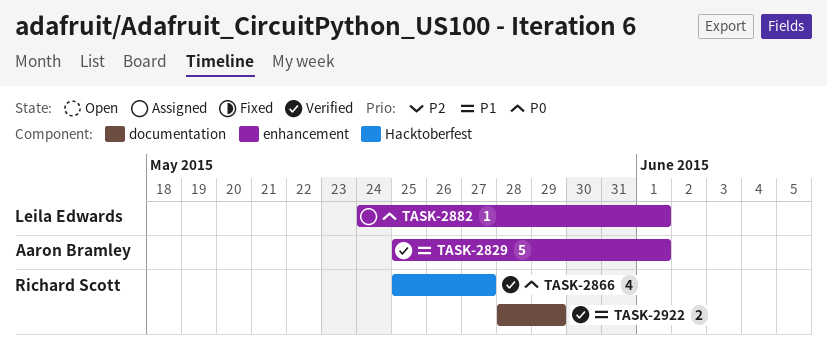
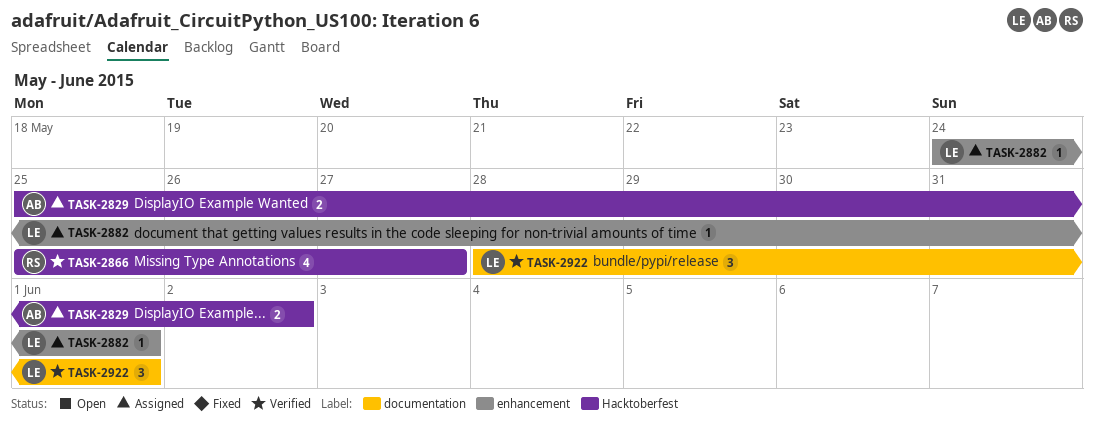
TASK-2829, status: Verified -> Assigned
TASK-2829, label: enhancement -> Hacktoberfest
TASK-2829, estimate: 5 -> 2
TASK-2829, due: Jun 1 -> Jun 2
TASK-2922, owner: Richard Scott -> Leila Edwards
TASK-2922, estimate: 2 -> 3
TASK-2922, due: May 29 -> Jun 1

